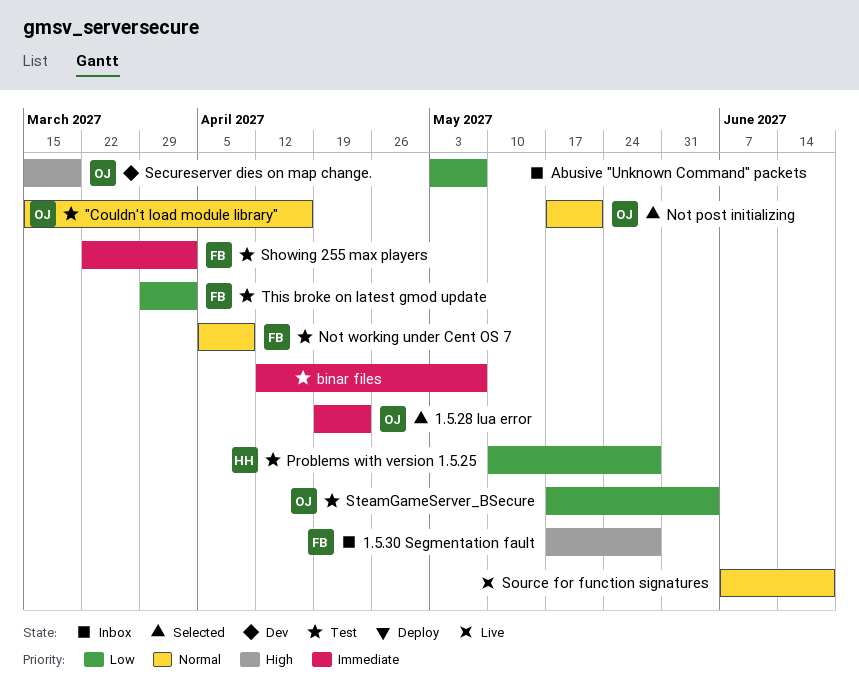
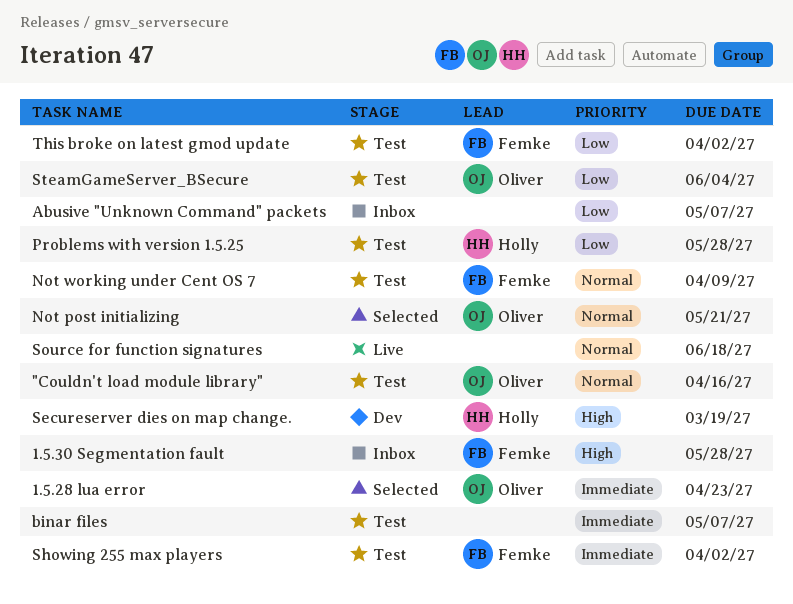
Secureserver dies on map change., owner: Oliver -> Holly

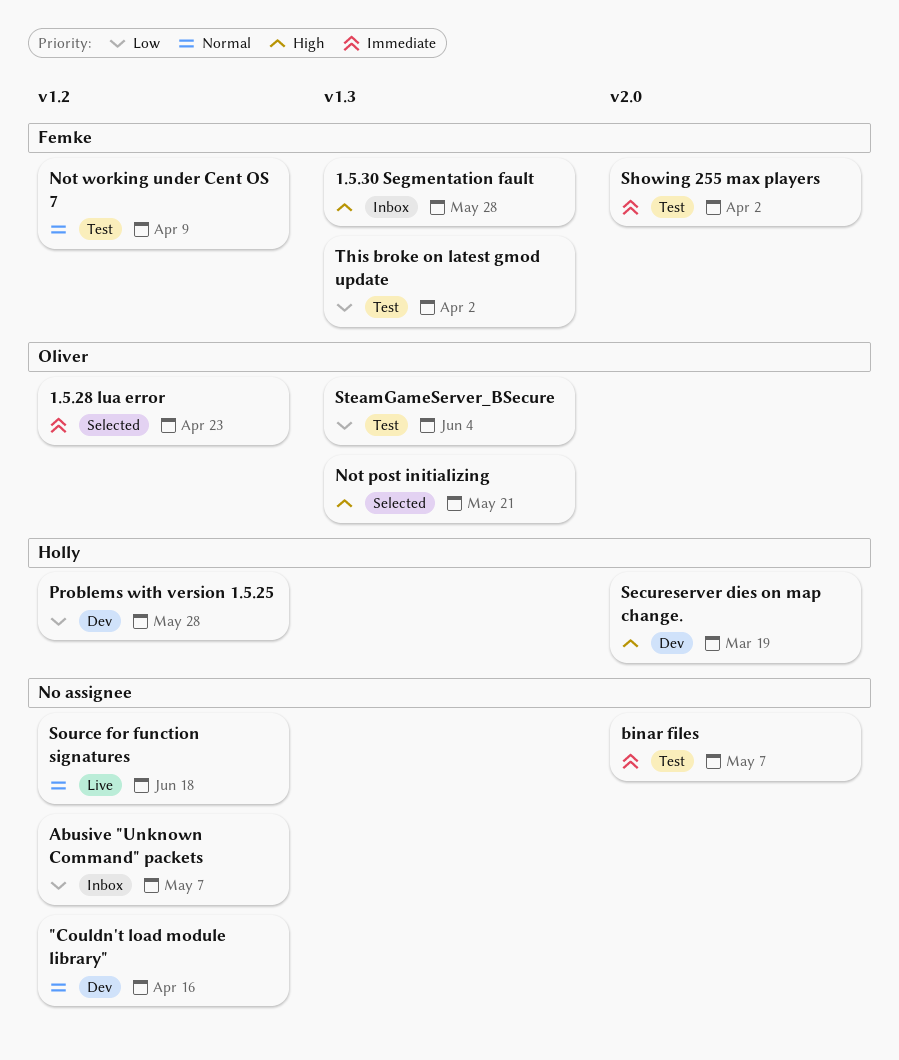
"Couldn't load module library", status: Test -> Dev
"Couldn't load module library", owner: Oliver -> none
Not post initializing, priority: Normal -> High
Problems with version 1.5.25, status: Test -> Dev

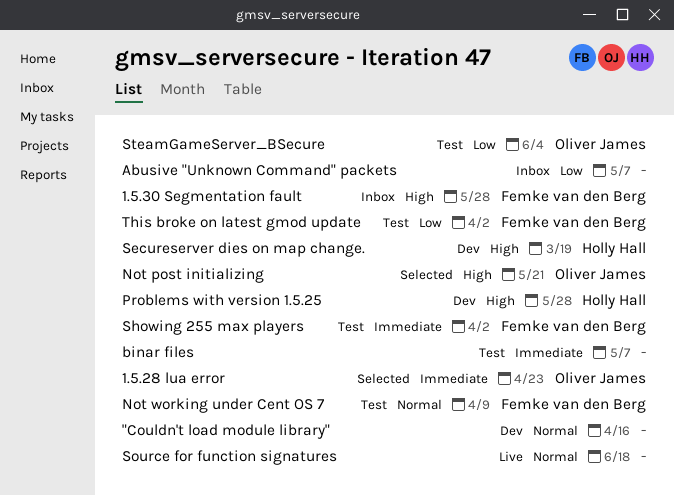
Problems with version 1.5.25, priority: Low -> High

